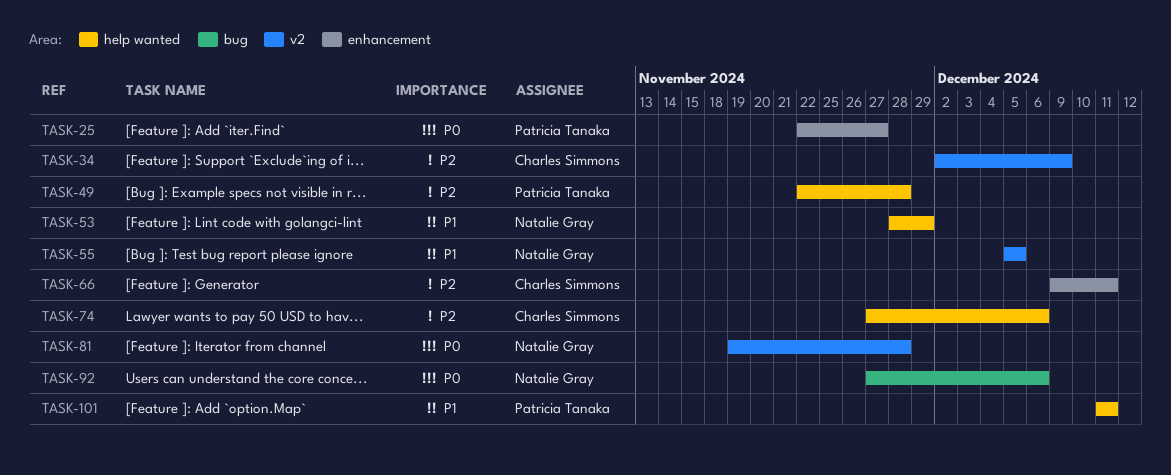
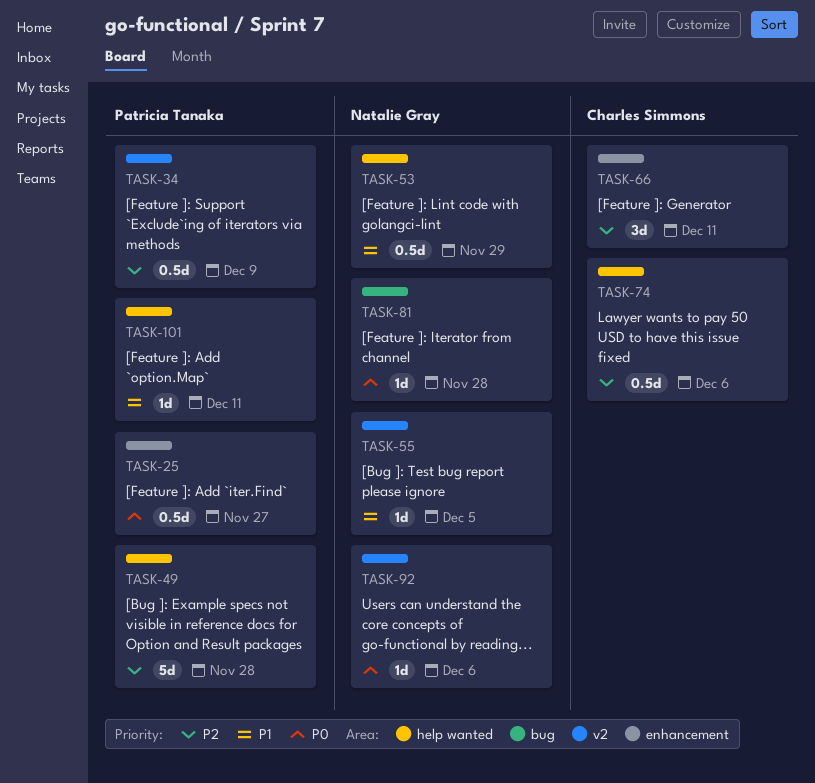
TASK-34, owner: Charles Simmons -> Patricia Tanaka
TASK-81, label: v2 -> bug
TASK-92, label: bug -> v2

